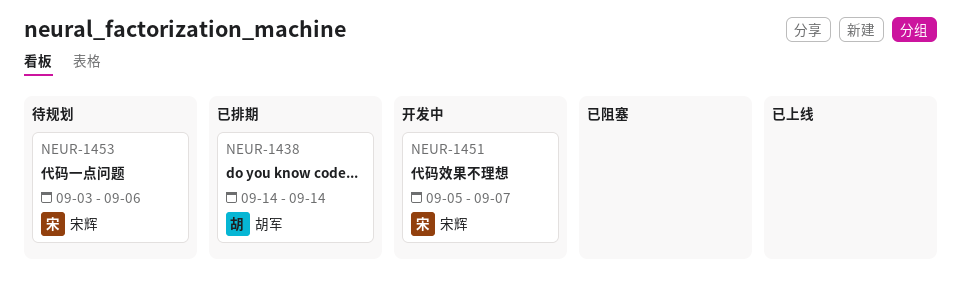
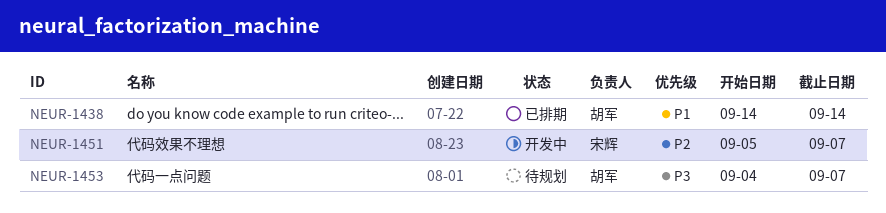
NEUR-1453, owner: 宋辉 -> 胡军
NEUR-1453, start: Sep 3 -> Sep 4
NEUR-1453, due: Sep 6 -> Sep 7

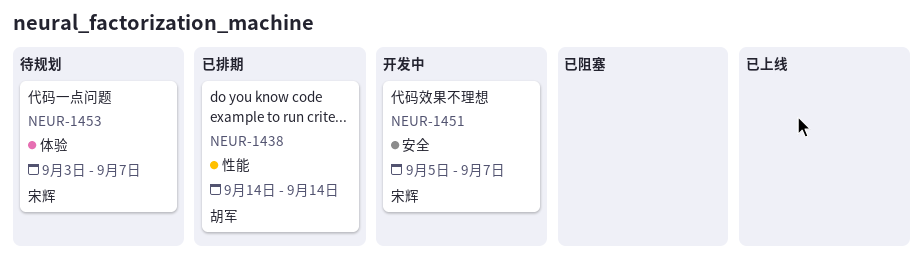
NEUR-1453, owner: 胡军 -> 宋辉
NEUR-1453, start: Sep 4 -> Sep 3

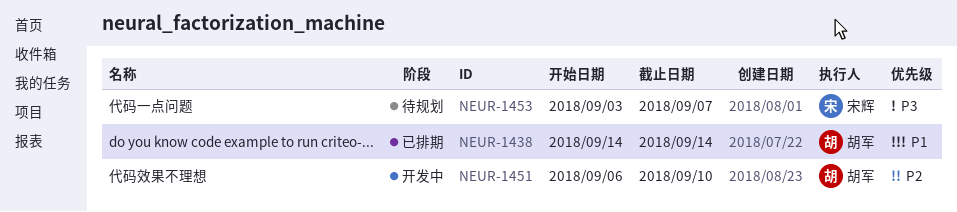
NEUR-1451, owner: 宋辉 -> 胡军
NEUR-1451, start: Sep 5 -> Sep 6
NEUR-1451, due: Sep 7 -> Sep 10

